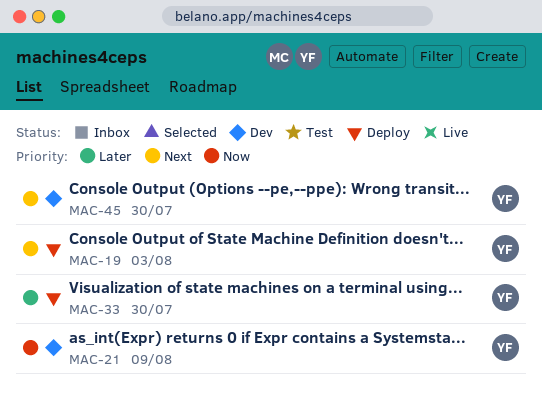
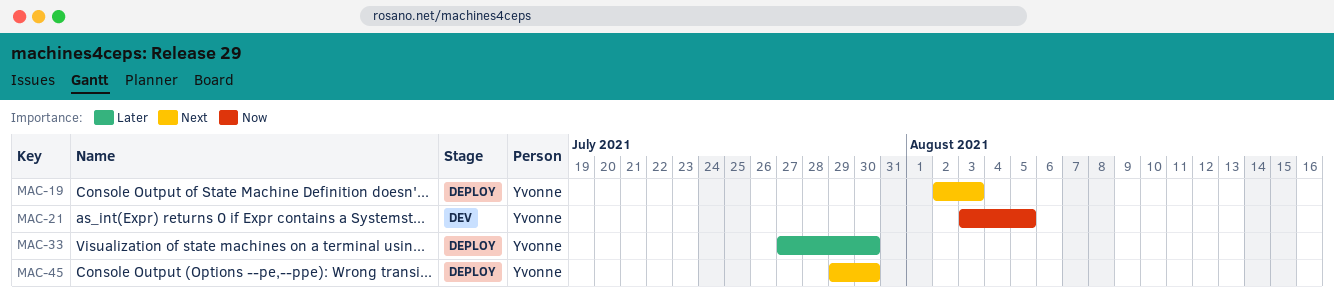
MAC-21, due: Aug 9 -> Aug 5
MAC-45, status: Dev -> Deploy

